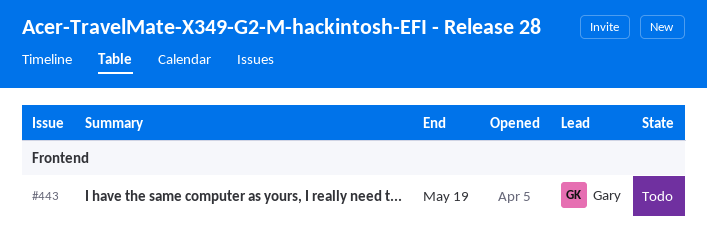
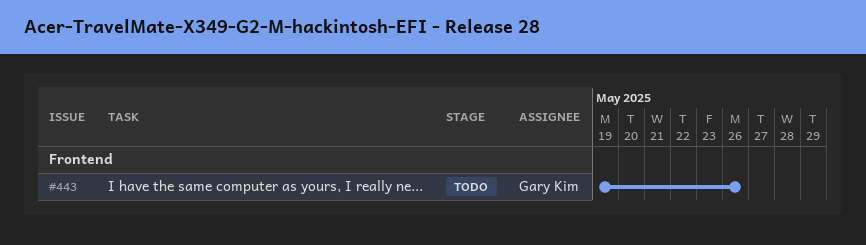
#443, due: May 19 -> May 26

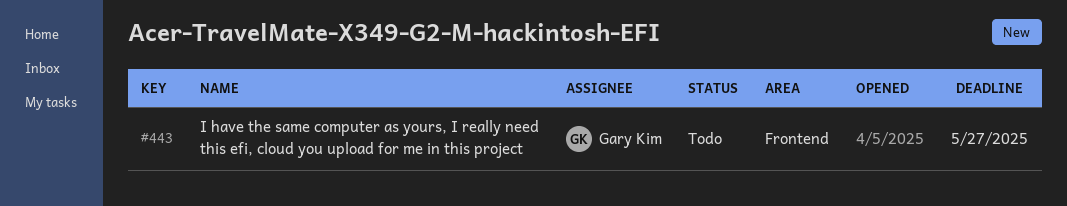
#443, due: May 26 -> May 27

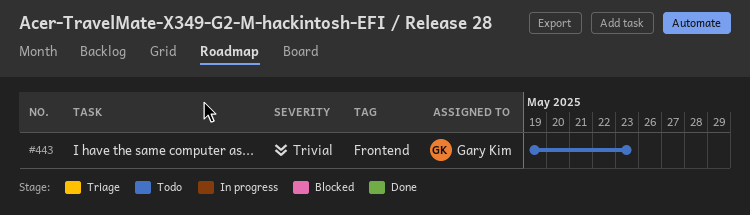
#443, due: May 27 -> May 23

